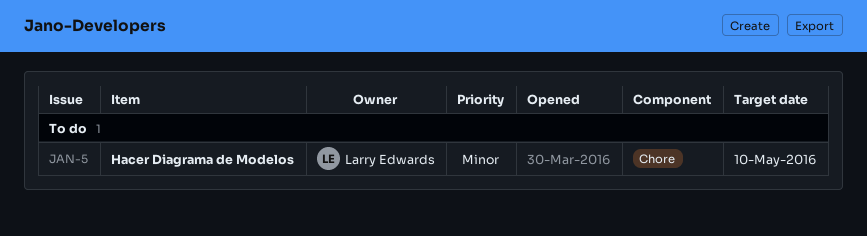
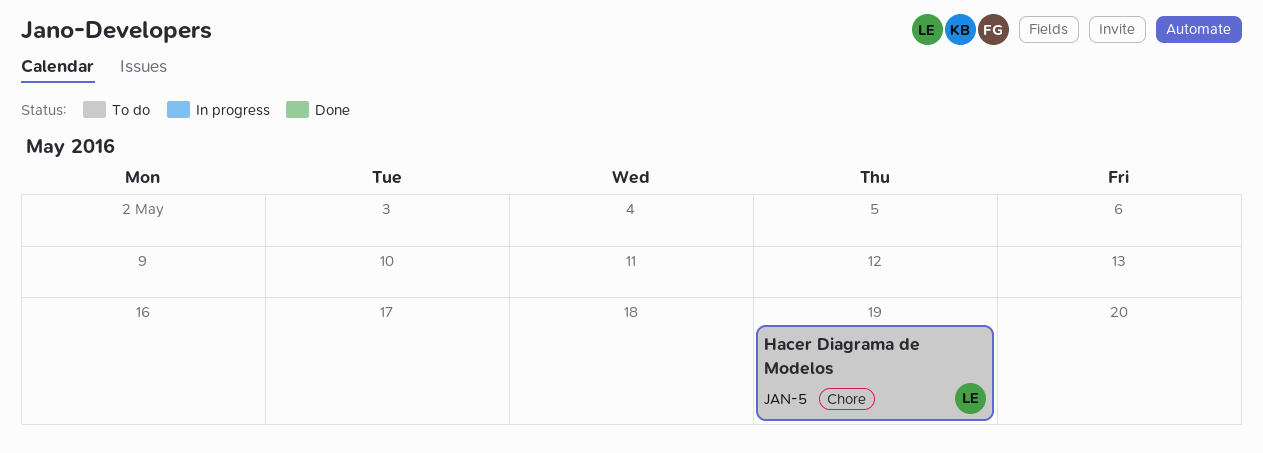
JAN-5, due: May 10 -> May 19

